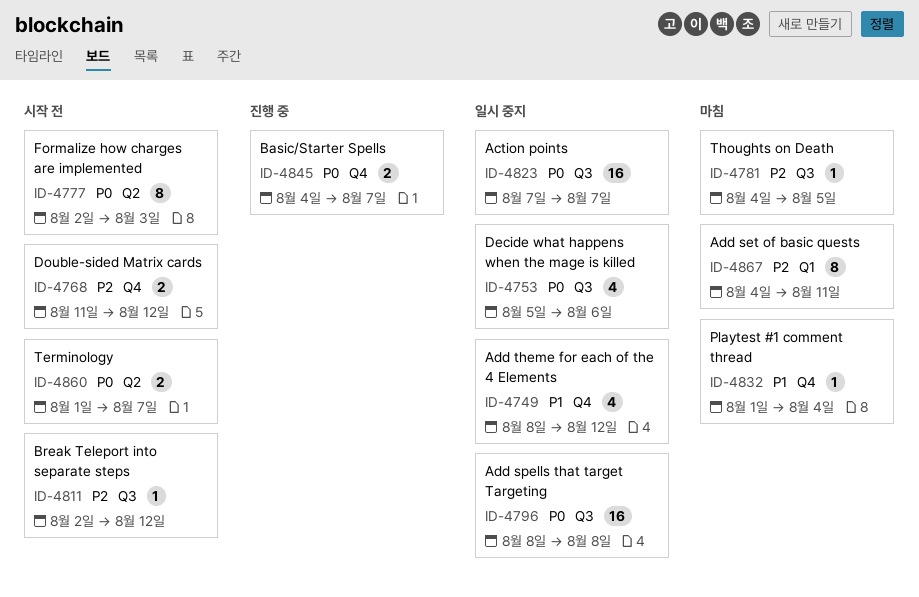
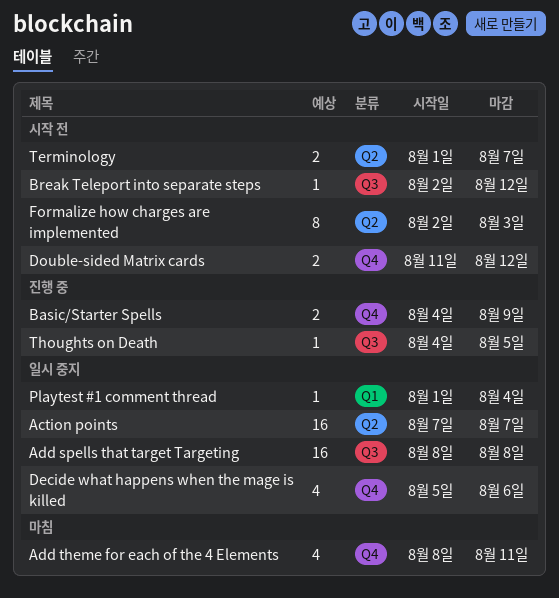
Action points, label: Q3 -> Q2
Add set of basic quests: present -> none
Add theme for each of the 4 Elements, status: 일시 중지 -> 마침
Add theme for each of the 4 Elements, due: Aug 12 -> Aug 11
Basic/Starter Spells, due: Aug 7 -> Aug 9
Decide what happens when the mage is killed, label: Q3 -> Q4
Playtest #1 comment thread, status: 마침 -> 일시 중지
Playtest #1 comment thread, label: Q4 -> Q1
Thoughts on Death, status: 마침 -> 진행 중

